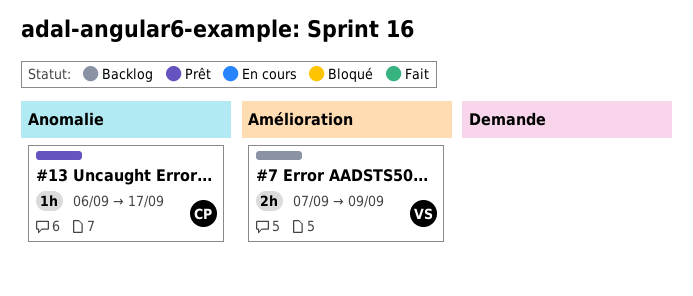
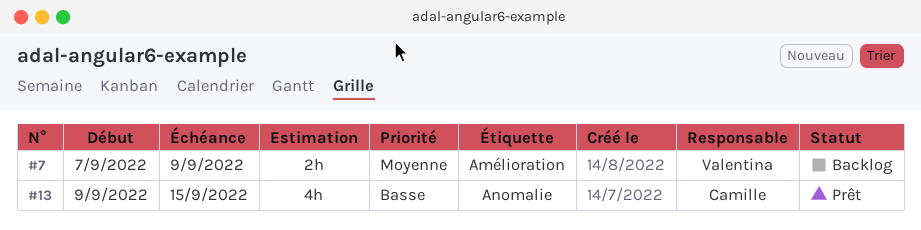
#13, estimate: 1h -> 4h
#13, start: Sep 6 -> Sep 9
#13, due: Sep 17 -> Sep 15

